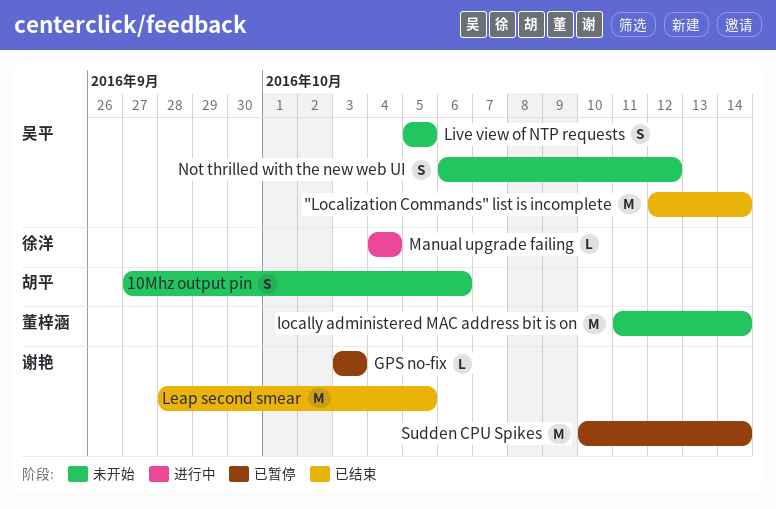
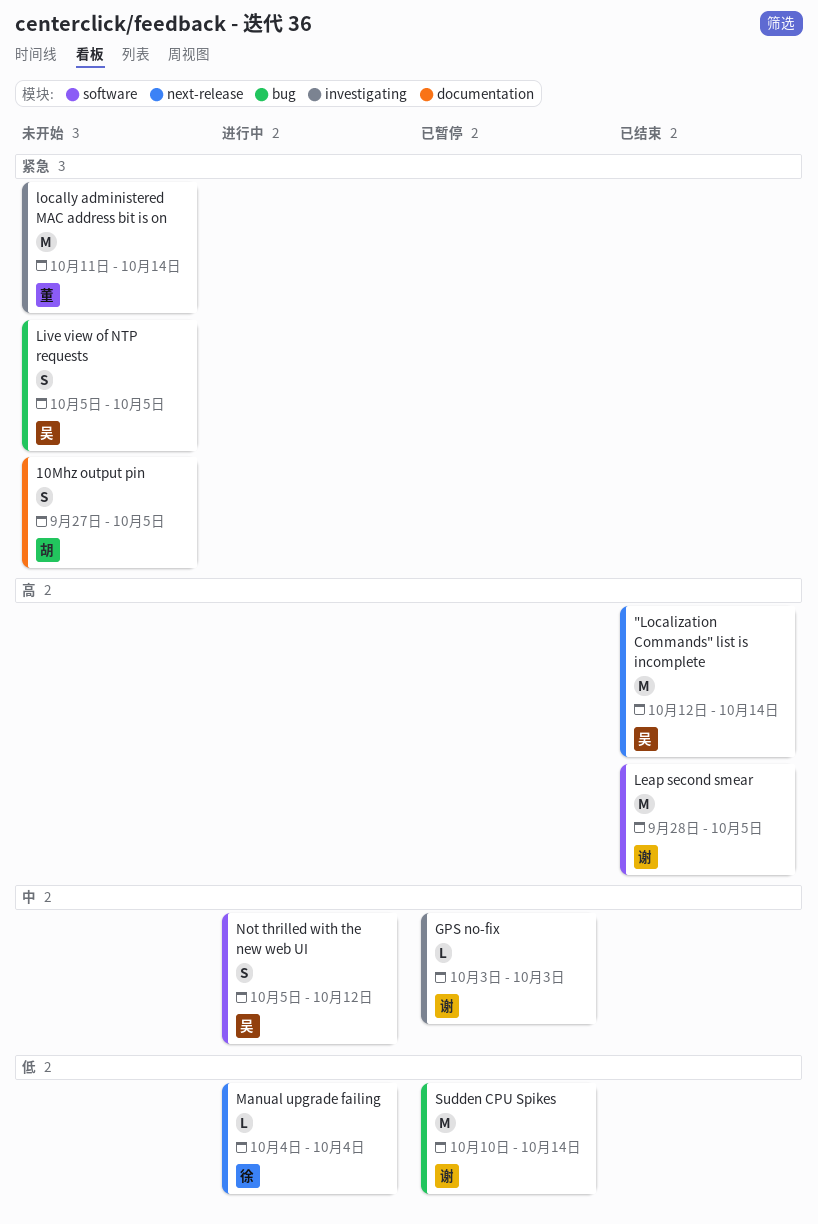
10Mhz output pin, due: Oct 6 -> Oct 5
Not thrilled with the new web UI, status: 未开始 -> 进行中
Not thrilled with the new web UI, start: Oct 6 -> Oct 5

